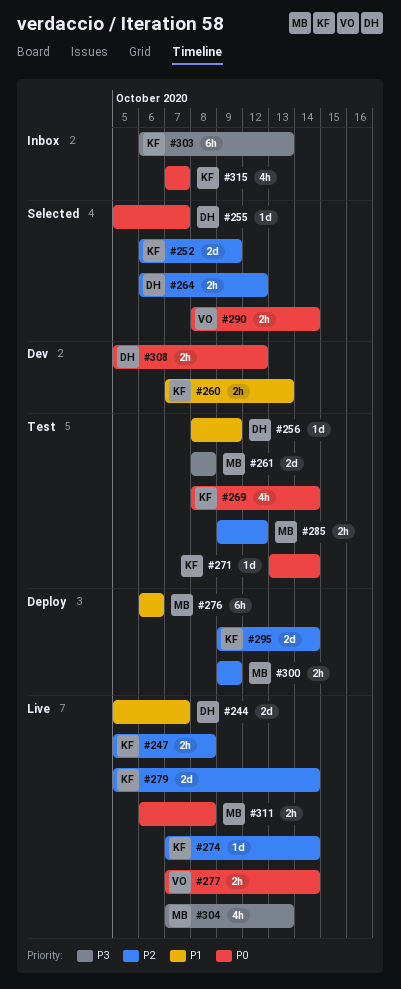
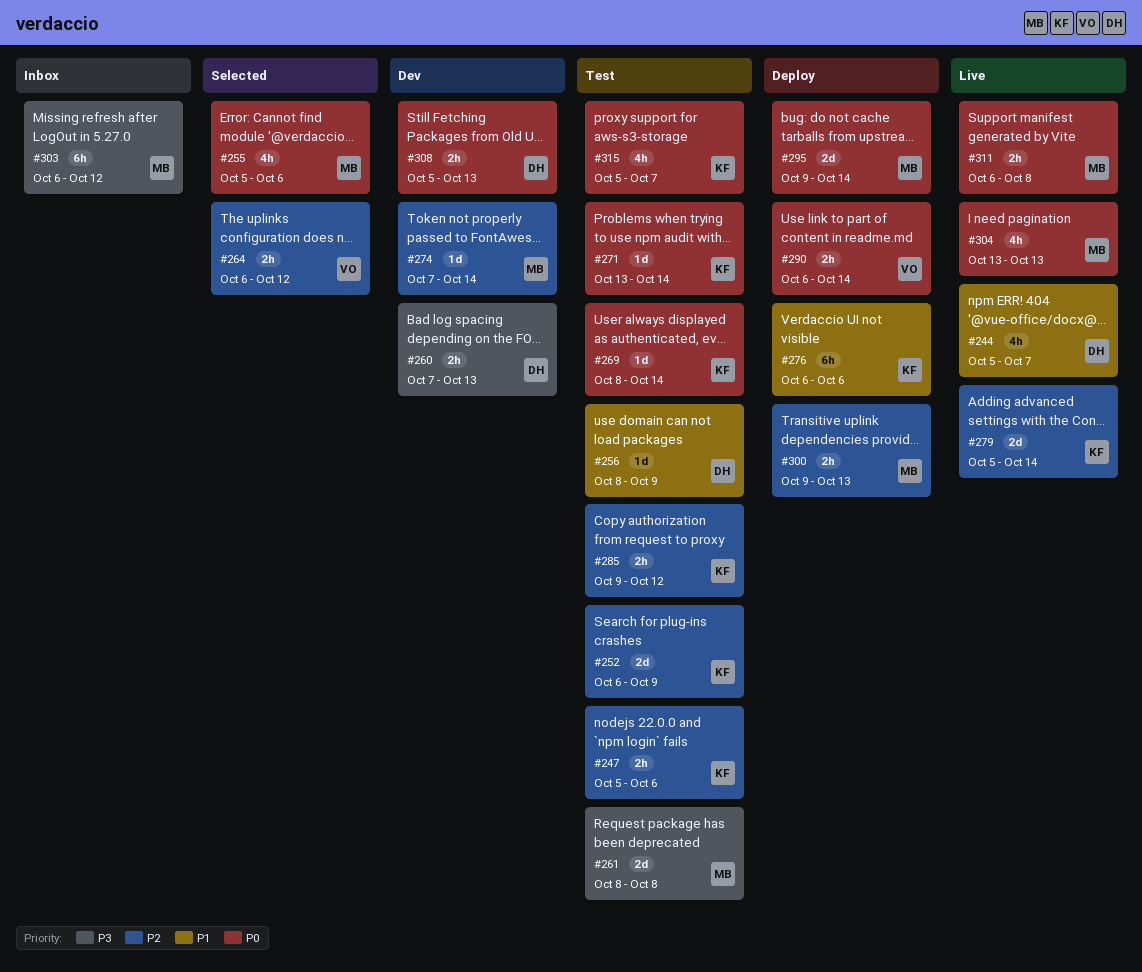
#244, estimate: 2d -> 4h
#247, status: Live -> Test
#247, due: Oct 8 -> Oct 6
#252, status: Selected -> Test
#255, owner: DH -> MB
#255, estimate: 1d -> 4h
#255, due: Oct 7 -> Oct 6
#260, owner: KF -> DH
#260, priority: P1 -> P3
#264, owner: DH -> VO
#269, estimate: 4h -> 1d
#274, status: Live -> Dev
#274, owner: KF -> MB
#276, owner: MB -> KF
#277: present -> none
#285, owner: MB -> KF
#290, status: Selected -> Deploy
#290, start: Oct 8 -> Oct 6
#295, owner: KF -> MB
#295, priority: P2 -> P0
#300, due: Oct 9 -> Oct 13
#303, owner: KF -> MB
#303, due: Oct 13 -> Oct 12
#304, priority: P3 -> P0
#304, start: Oct 7 -> Oct 13
#308, due: Oct 12 -> Oct 13
#315, status: Inbox -> Test
#315, start: Oct 7 -> Oct 5

